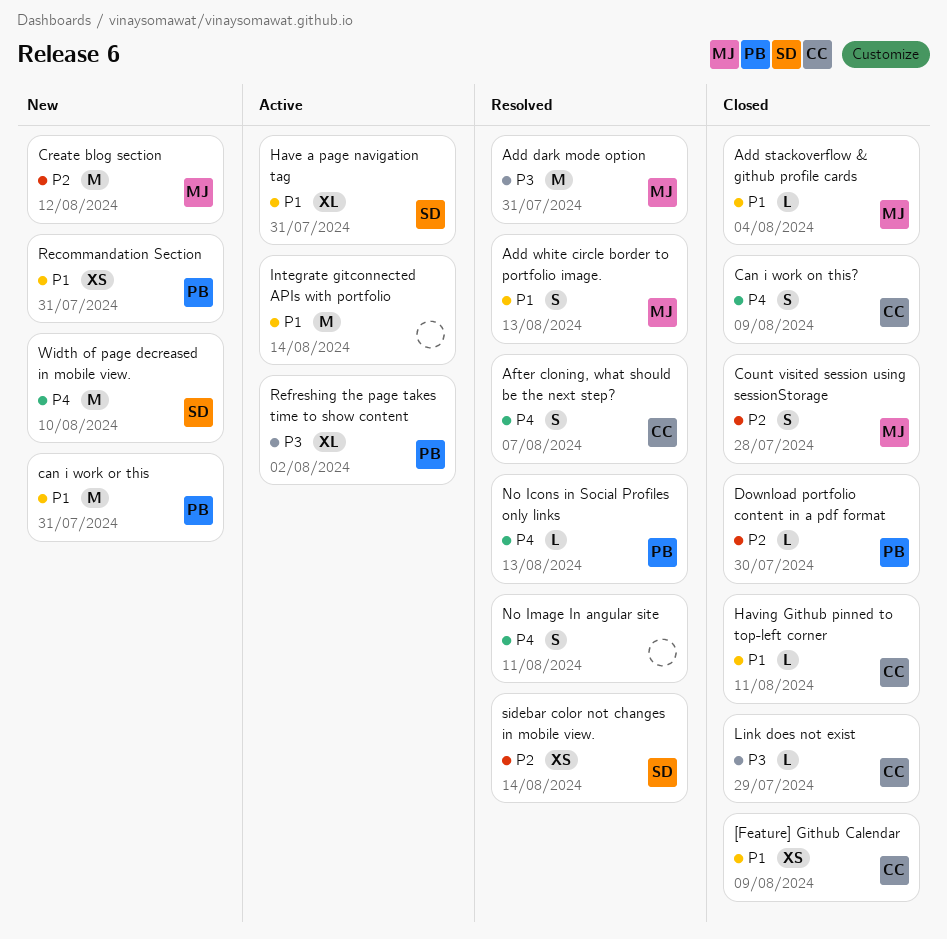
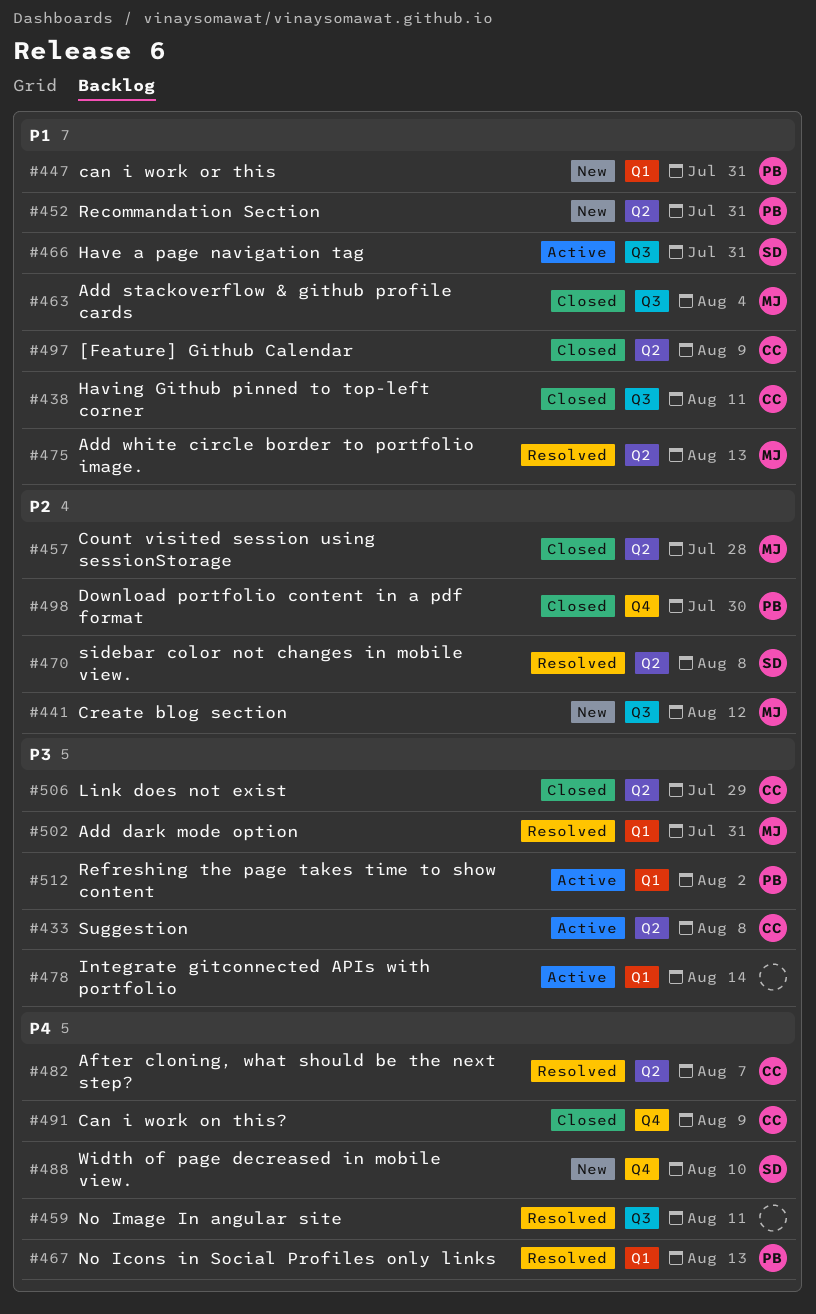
Integrate gitconnected APIs with portfolio, priority: P1 -> P3
sidebar color not changes in mobile view., due: Aug 14 -> Aug 8
Suggestion: none -> present

